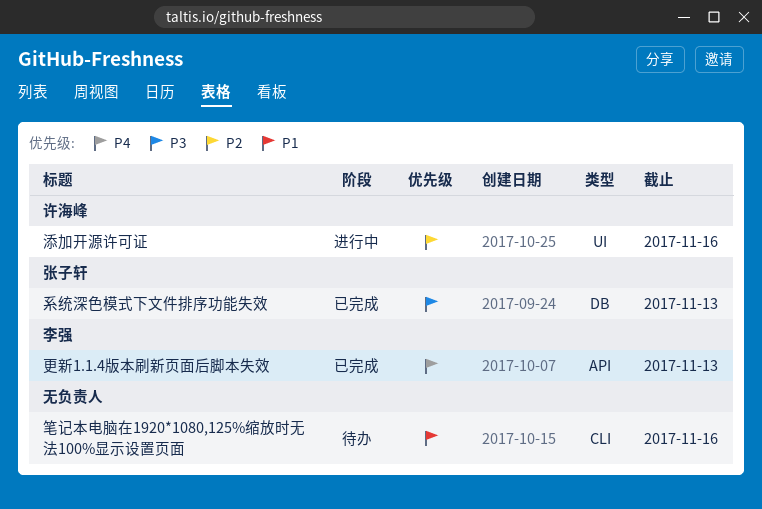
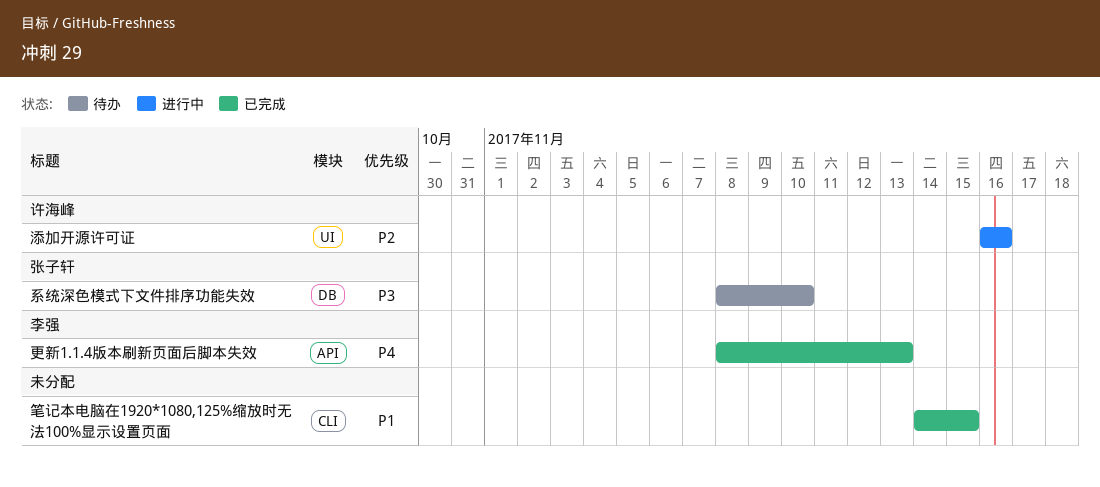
笔记本电脑在1920*1080,125%缩放时无法100%显示设置页面, status: 待办 -> 已完成
笔记本电脑在1920*1080,125%缩放时无法100%显示设置页面, due: Nov 16 -> Nov 15
系统深色模式下文件排序功能失效, status: 已完成 -> 待办
系统深色模式下文件排序功能失效, due: Nov 13 -> Nov 10

